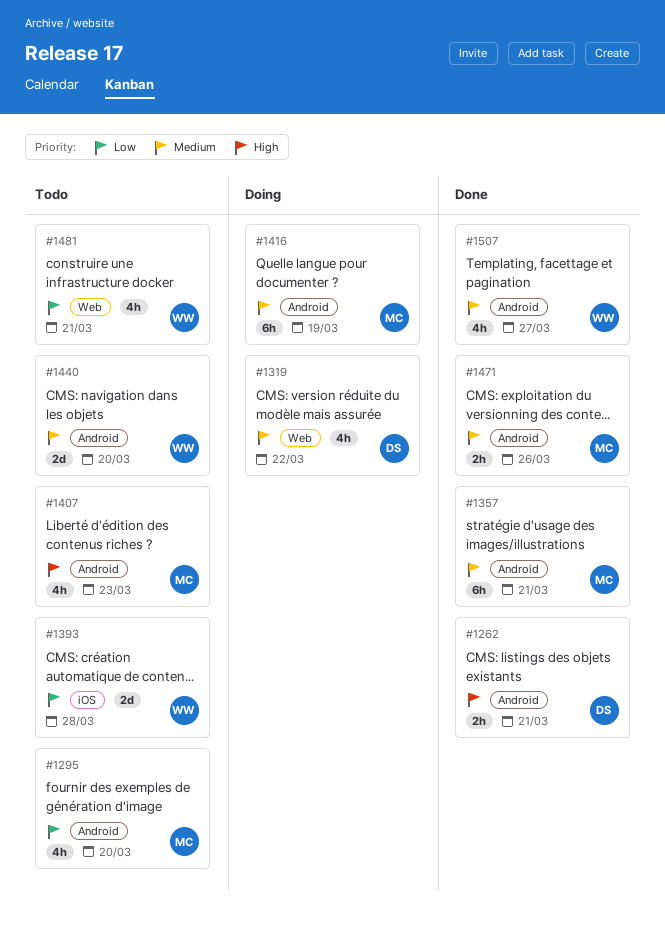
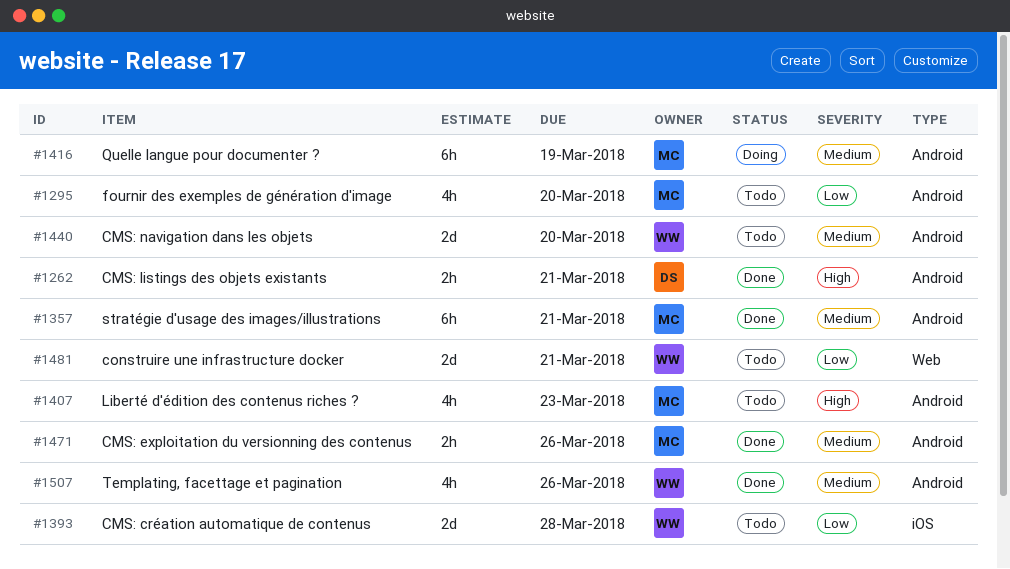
#1319: present -> none
#1481, estimate: 4h -> 2d
#1507, due: Mar 27 -> Mar 26

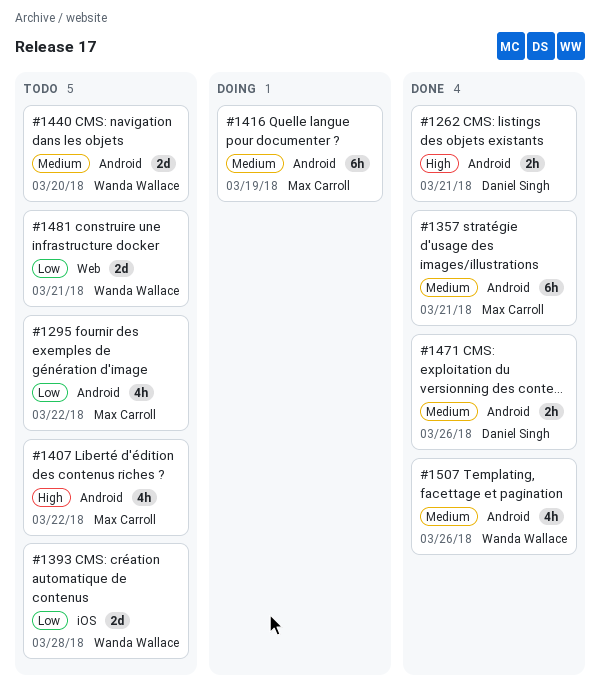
#1295, due: Mar 20 -> Mar 22
#1407, due: Mar 23 -> Mar 22
#1471, owner: Max Carroll -> Daniel Singh

